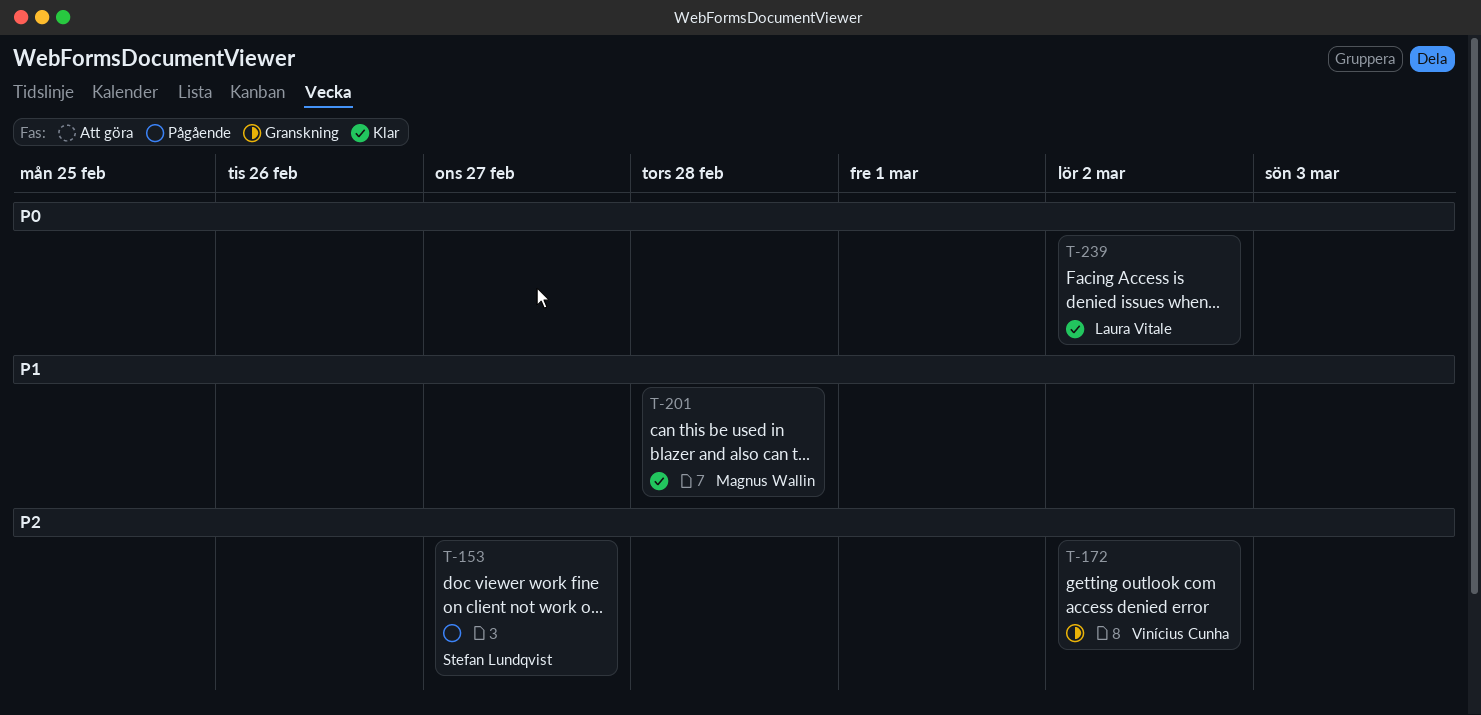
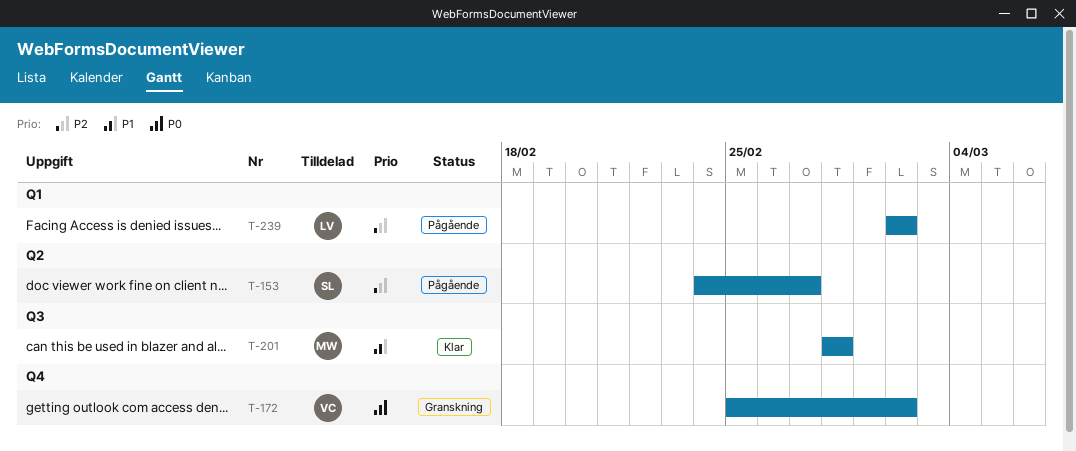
T-172, priority: P2 -> P0
T-239, status: Klar -> Pågående
T-239, priority: P0 -> P2

